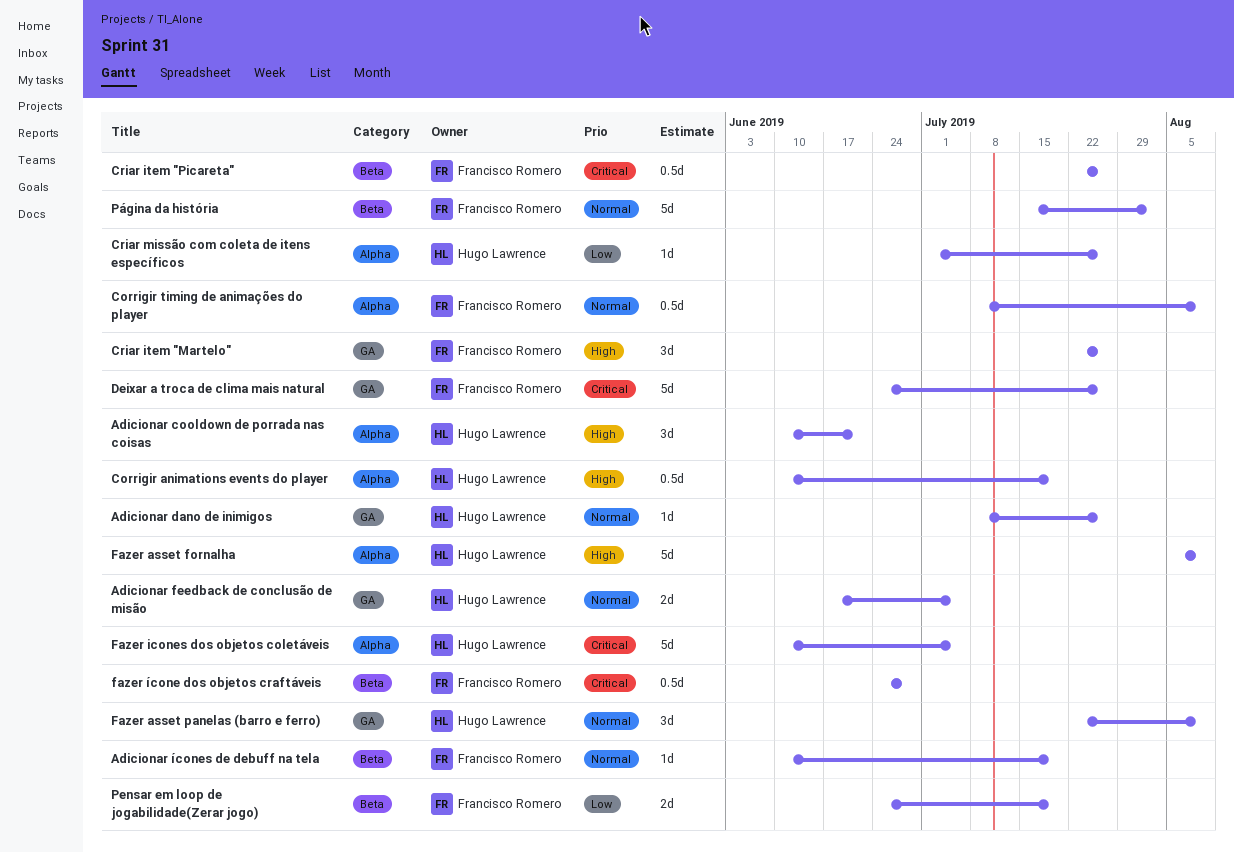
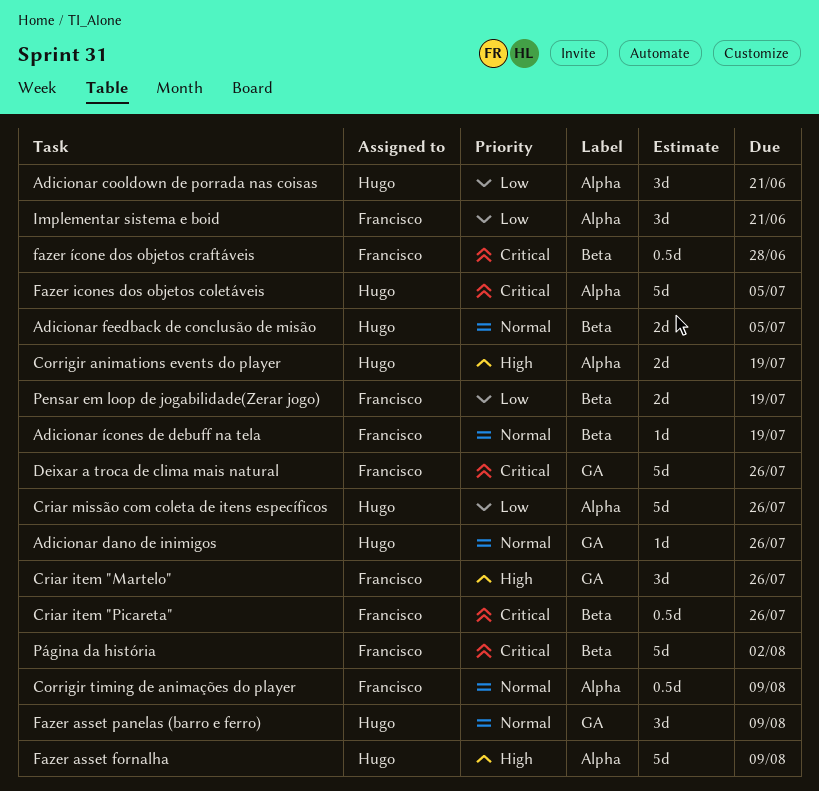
Adicionar cooldown de porrada nas coisas, priority: High -> Low
Adicionar feedback de conclusão de misão, label: GA -> Beta
Corrigir animations events do player, estimate: 0.5d -> 2d
Criar missão com coleta de itens específicos, estimate: 1d -> 5d
Implementar sistema e boid: none -> present
Página da história, priority: Normal -> Critical

